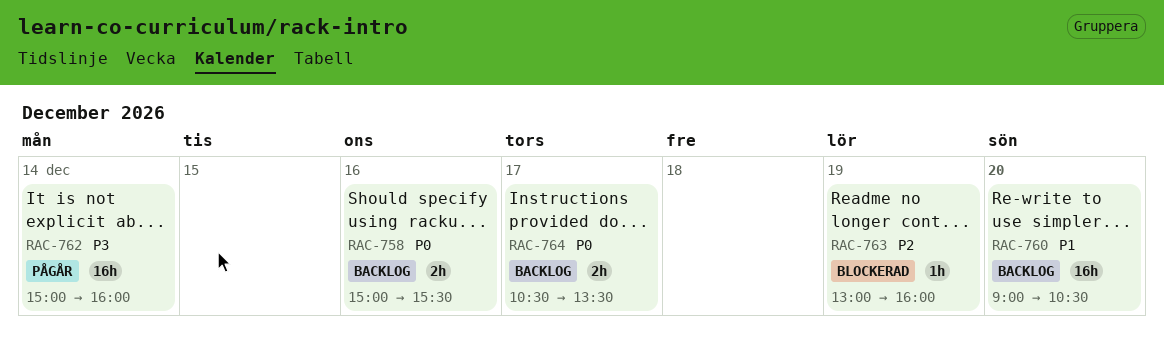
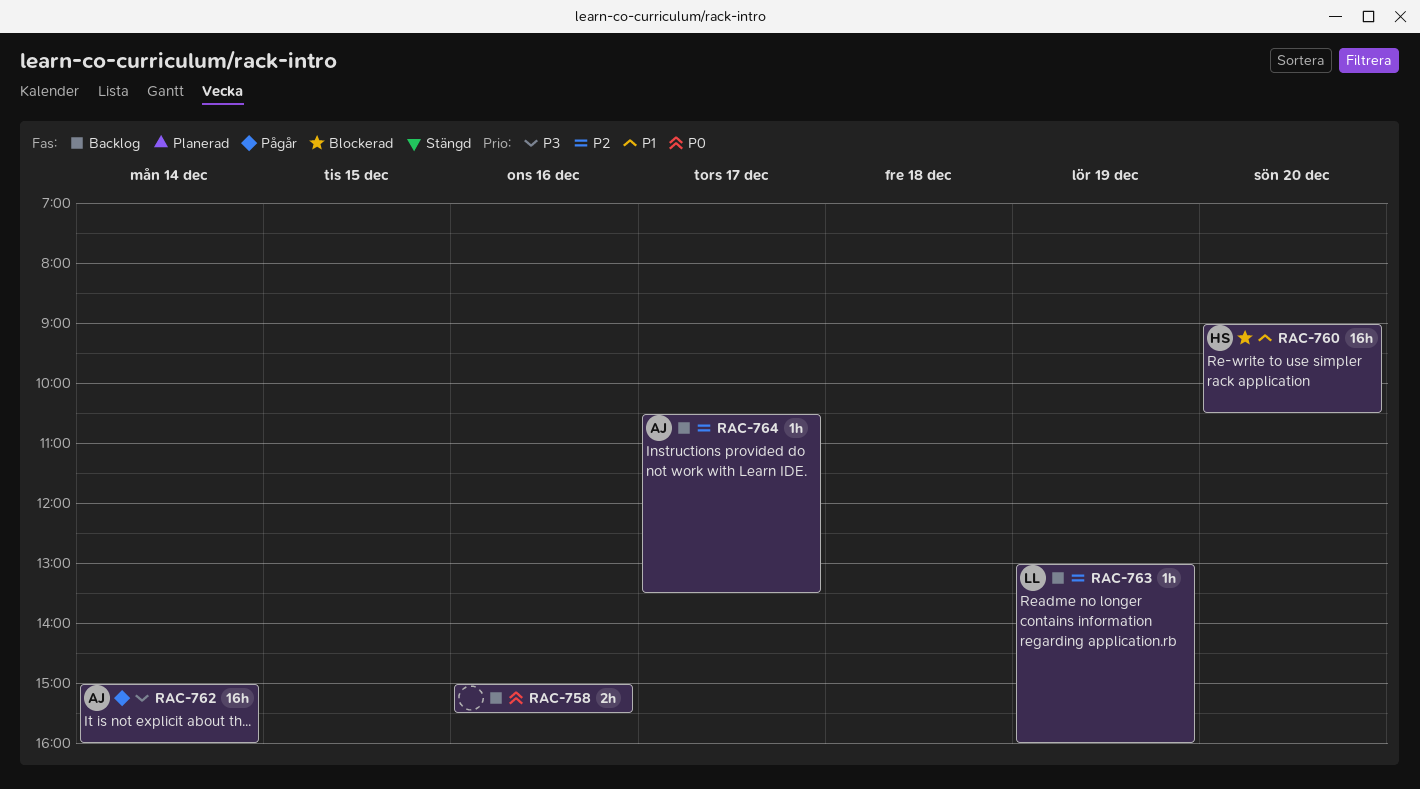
RAC-760, status: Backlog -> Blockerad
RAC-763, status: Blockerad -> Backlog
RAC-764, priority: P0 -> P2
RAC-764, estimate: 2h -> 1h

